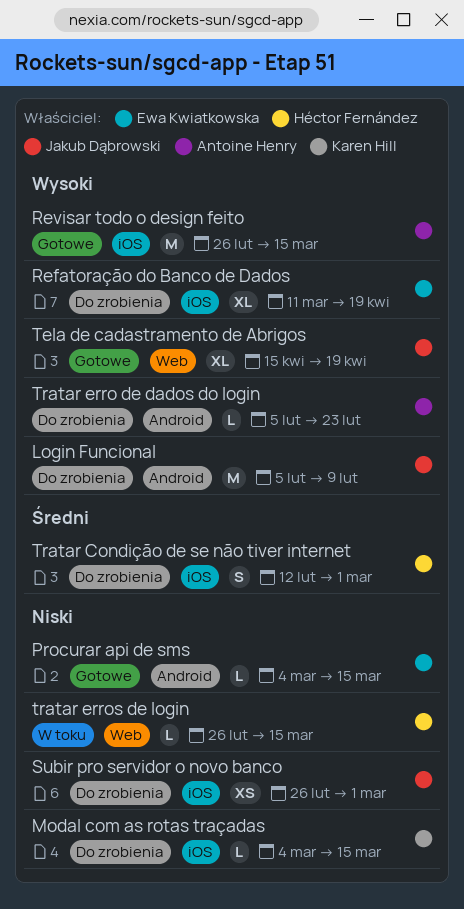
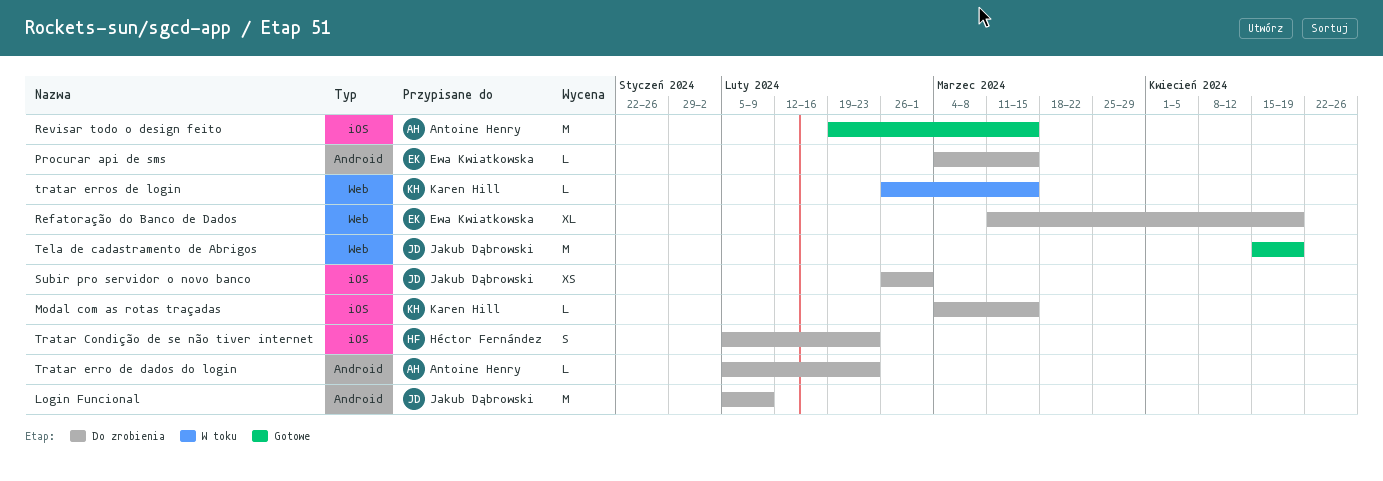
Procurar api de sms, status: Gotowe -> Do zrobienia
Refatoração do Banco de Dados, label: iOS -> Web
Revisar todo o design feito, start: Feb 26 -> Feb 19
Tela de cadastramento de Abrigos, estimate: XL -> M
Tratar Condição de se não tiver internet, start: Feb 12 -> Feb 5
Tratar Condição de se não tiver internet, due: Mar 1 -> Feb 23
tratar erros de login, owner: Héctor Fernández -> Karen Hill

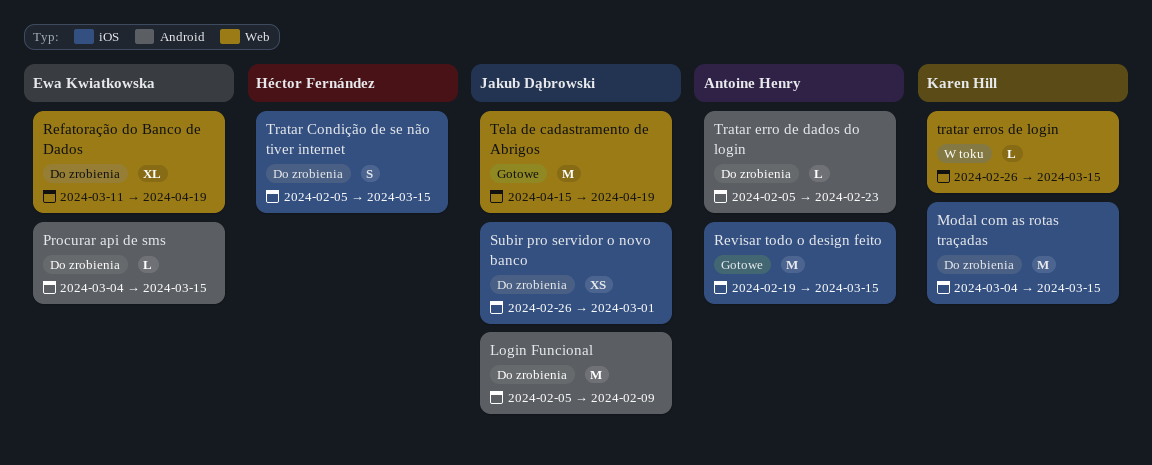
Modal com as rotas traçadas, estimate: L -> M
Tratar Condição de se não tiver internet, due: Feb 23 -> Mar 15

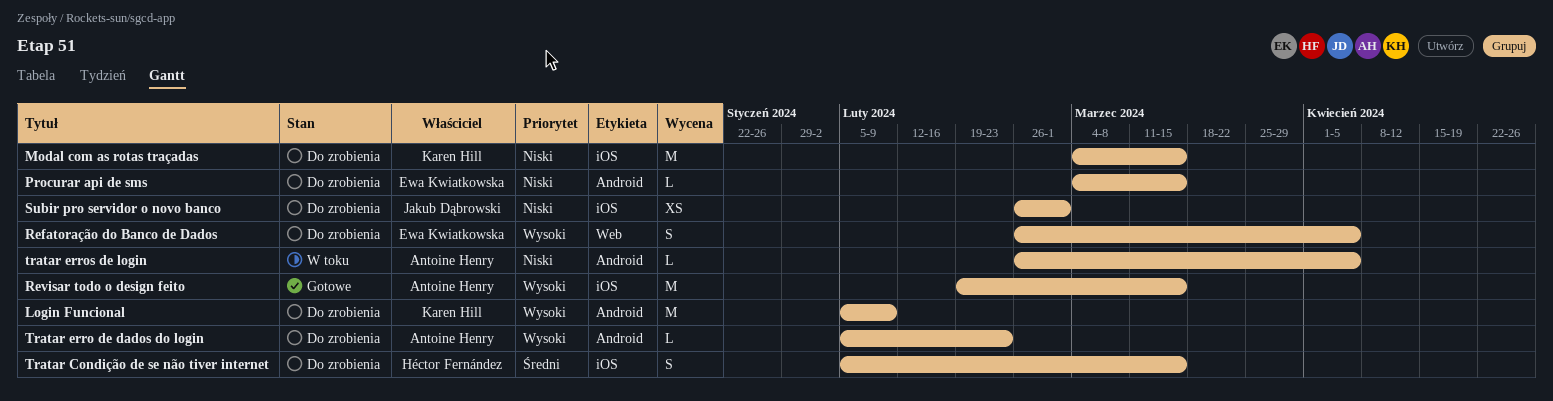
Login Funcional, owner: Jakub Dąbrowski -> Karen Hill
Refatoração do Banco de Dados, estimate: XL -> S
Refatoração do Banco de Dados, start: Mar 11 -> Feb 26
Refatoração do Banco de Dados, due: Apr 19 -> Apr 5
Tela de cadastramento de Abrigos: present -> none
tratar erros de login, owner: Karen Hill -> Antoine Henry
tratar erros de login, label: Web -> Android
tratar erros de login, due: Mar 15 -> Apr 5

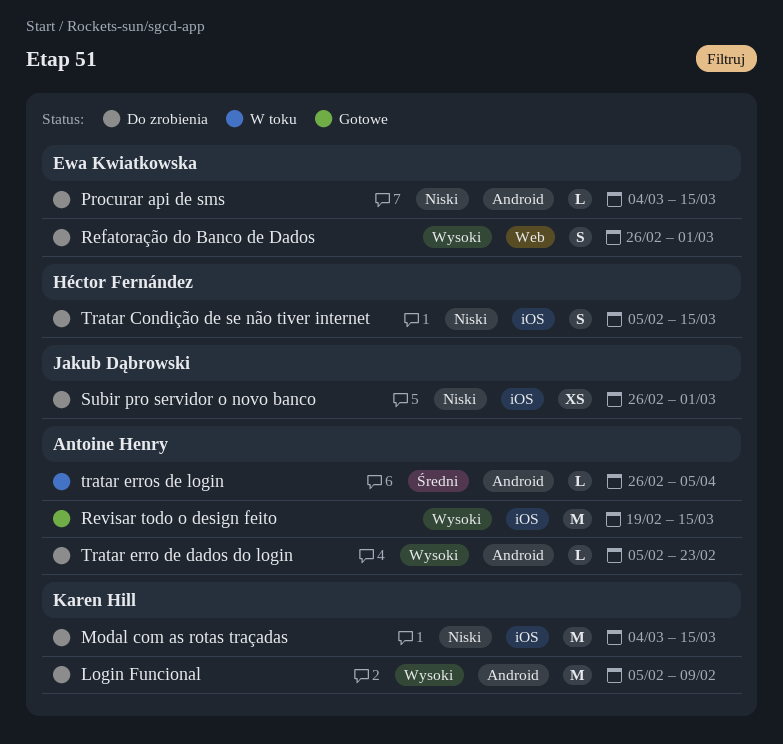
Refatoração do Banco de Dados, due: Apr 5 -> Mar 1
Tratar Condição de se não tiver internet, priority: Średni -> Niski
tratar erros de login, priority: Niski -> Średni

